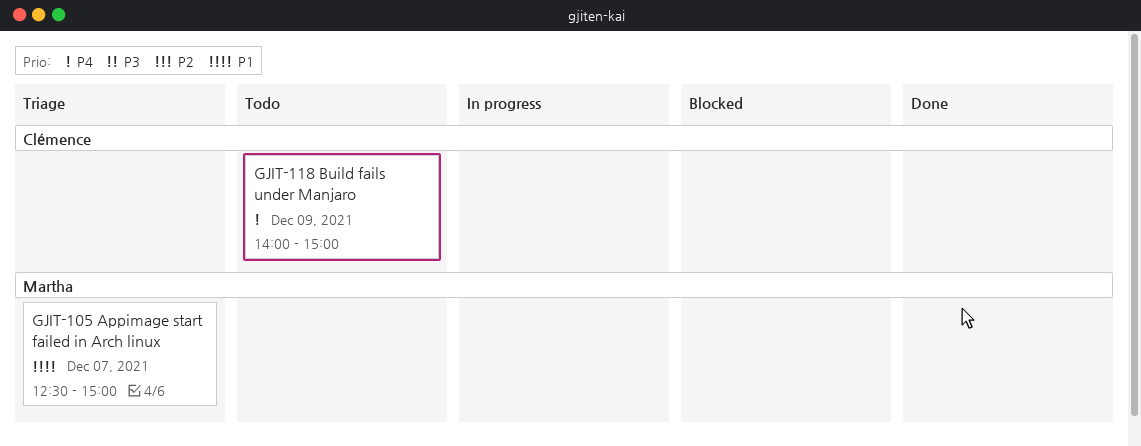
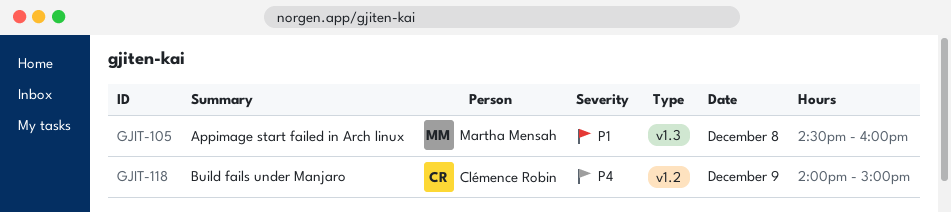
GJIT-105, day: Dec 7 -> Dec 8
GJIT-105, begins: 12:30 -> 14:30
GJIT-105, ends: 15:00 -> 16:00

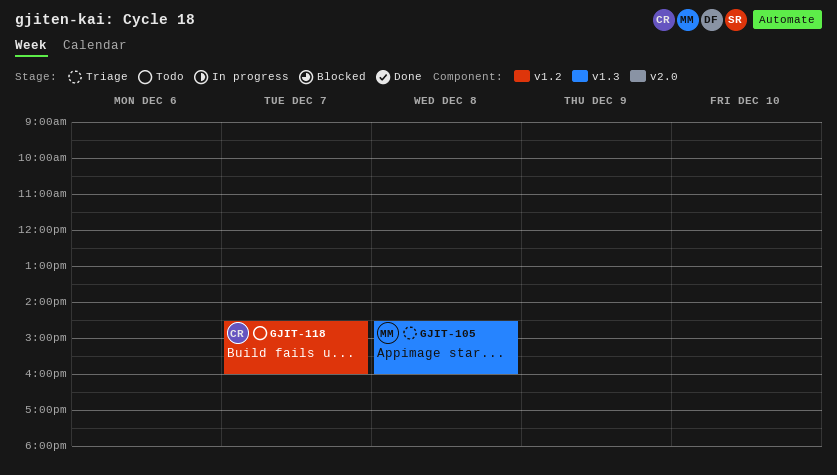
GJIT-118, day: Dec 9 -> Dec 7
GJIT-118, begins: 14:00 -> 14:30
GJIT-118, ends: 15:00 -> 16:00

